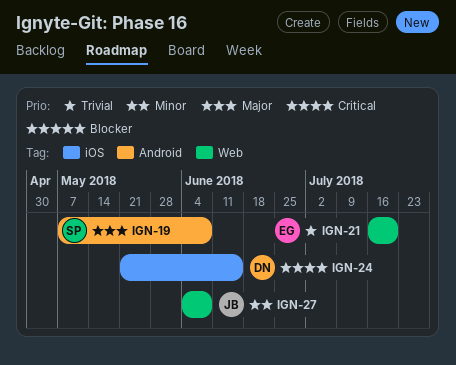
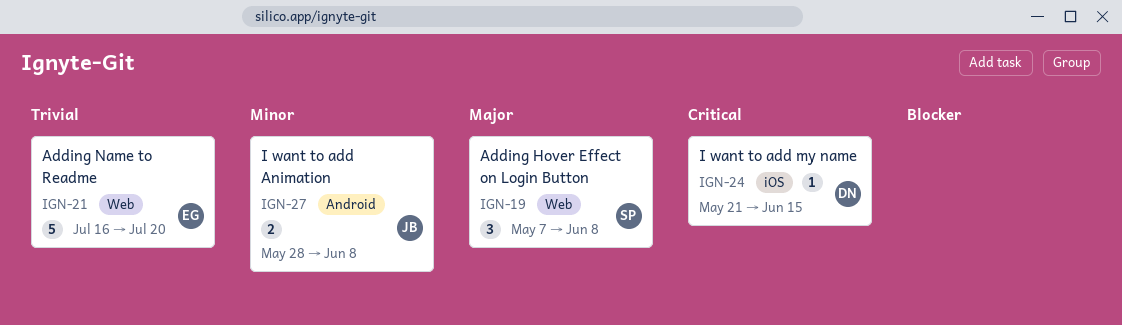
IGN-19, label: Android -> Web
IGN-27, label: Web -> Android
IGN-27, start: Jun 4 -> May 28

